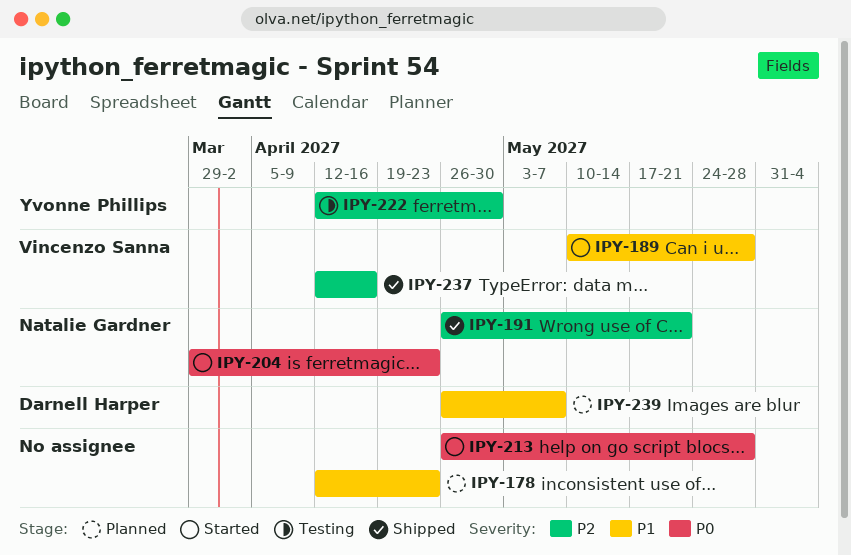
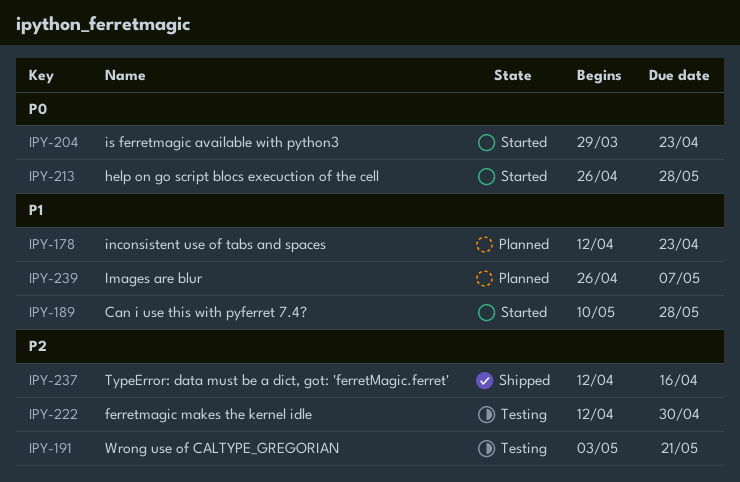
IPY-191, status: Shipped -> Testing
IPY-191, start: Apr 26 -> May 3

